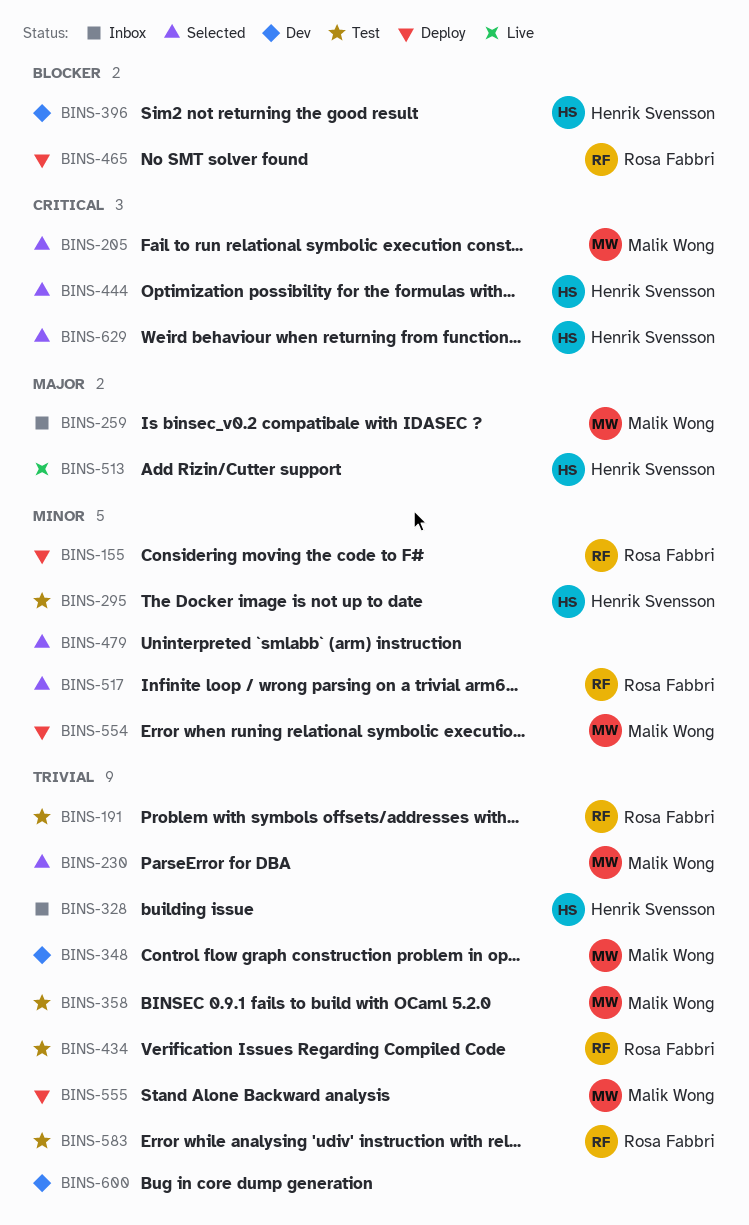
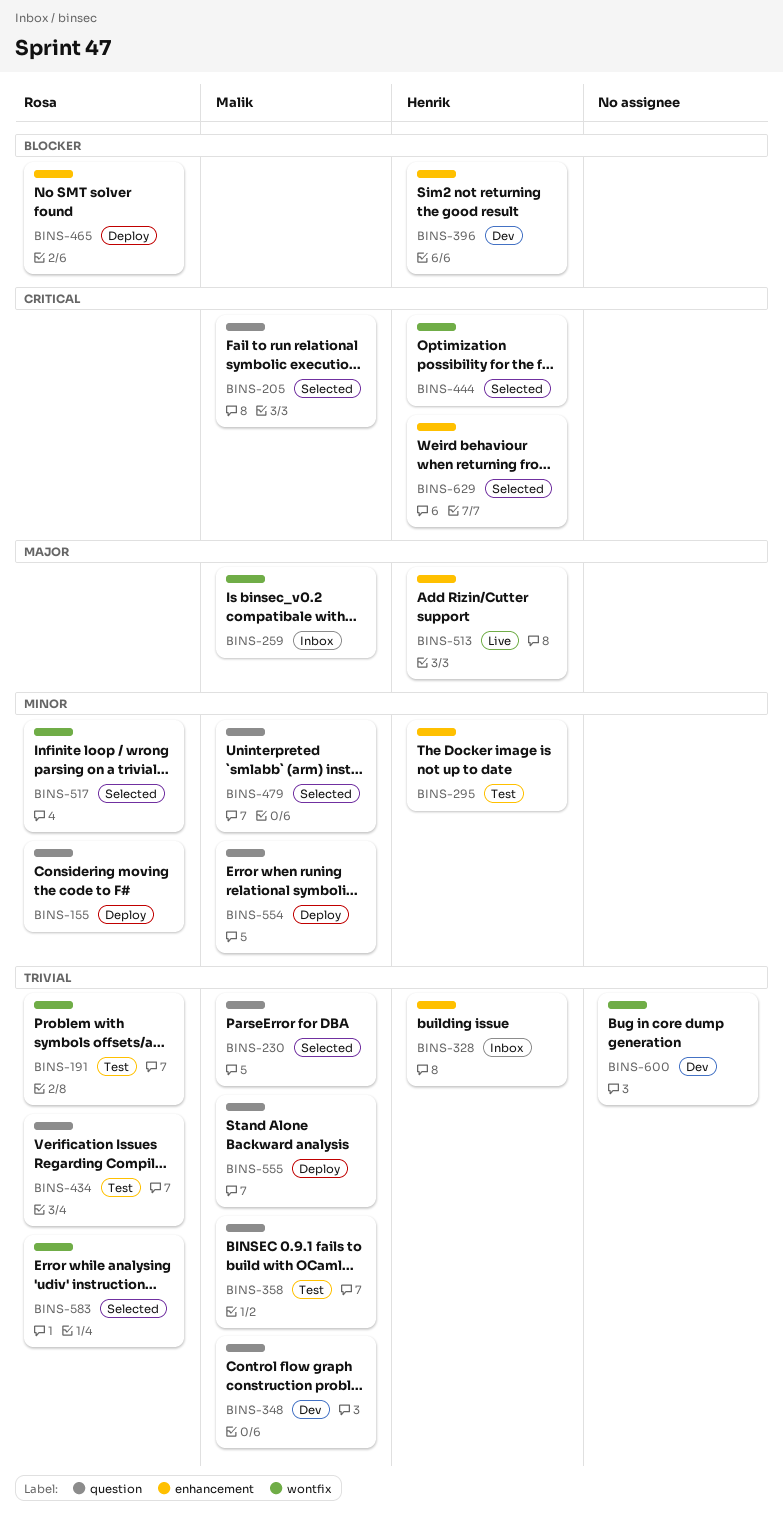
BINS-479, owner: none -> Malik Wong
BINS-583, status: Test -> Selected

